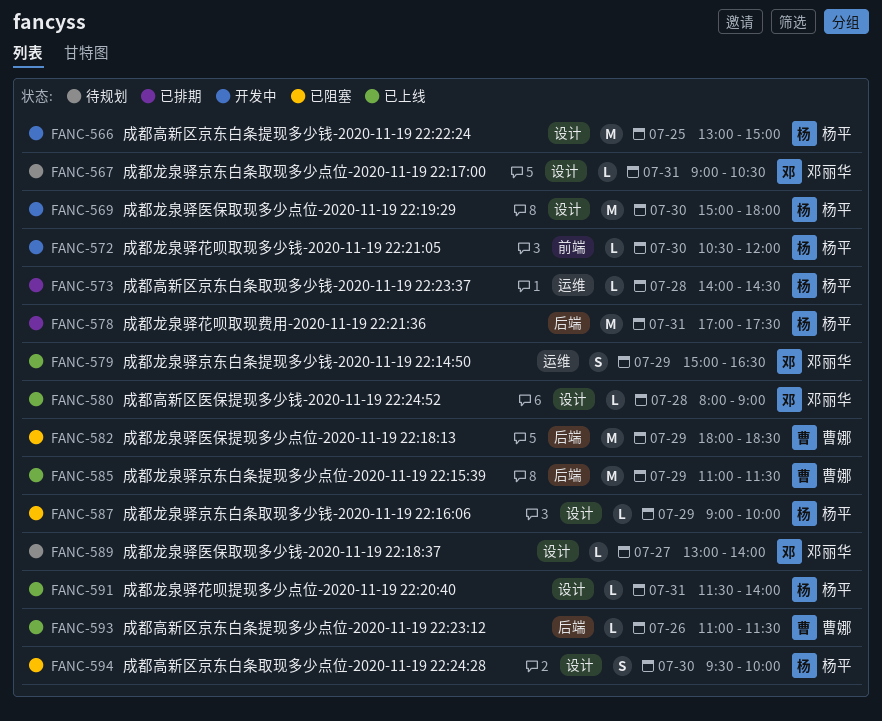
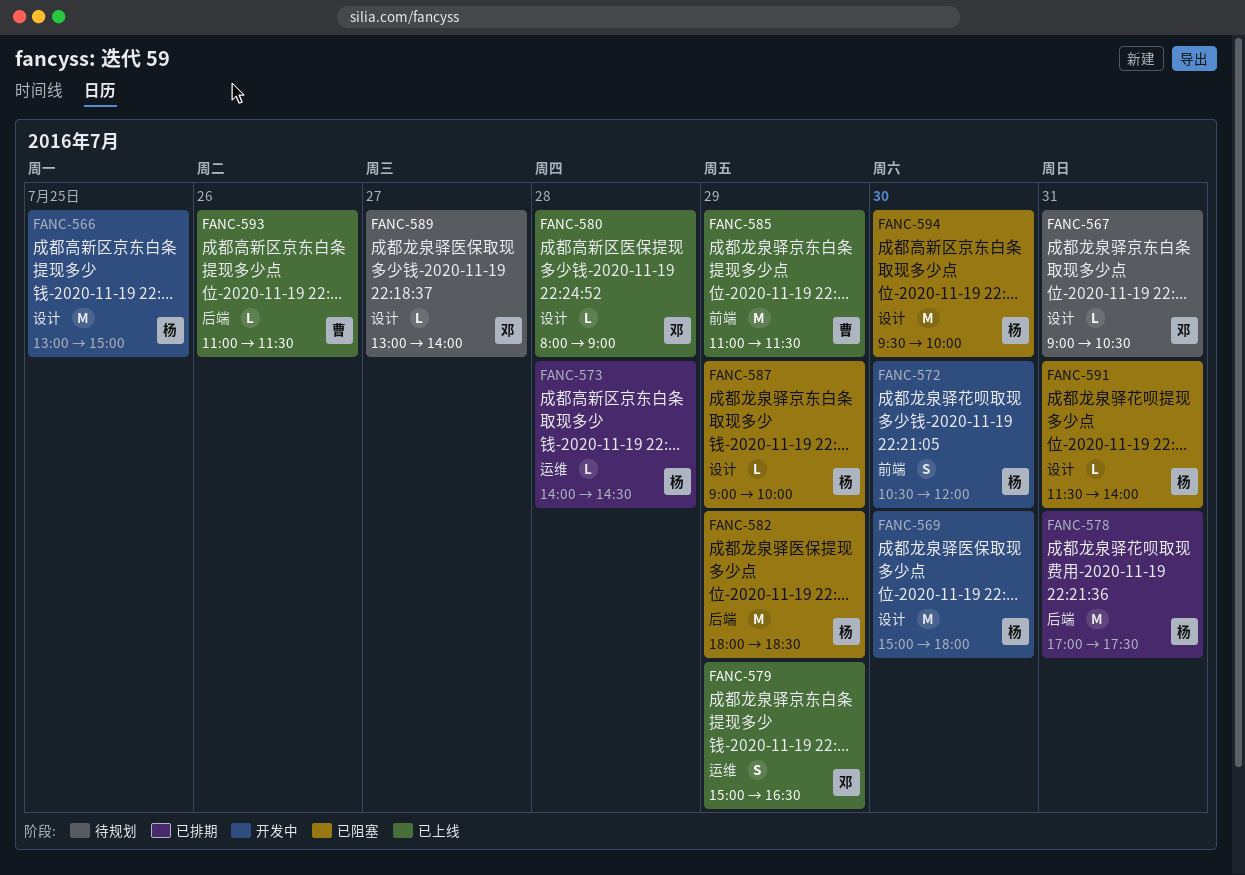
FANC-572, estimate: L -> S
FANC-582, owner: 曹娜 -> 杨平
FANC-585, label: 后端 -> 前端
FANC-591, status: 已上线 -> 已阻塞
FANC-594, estimate: S -> M

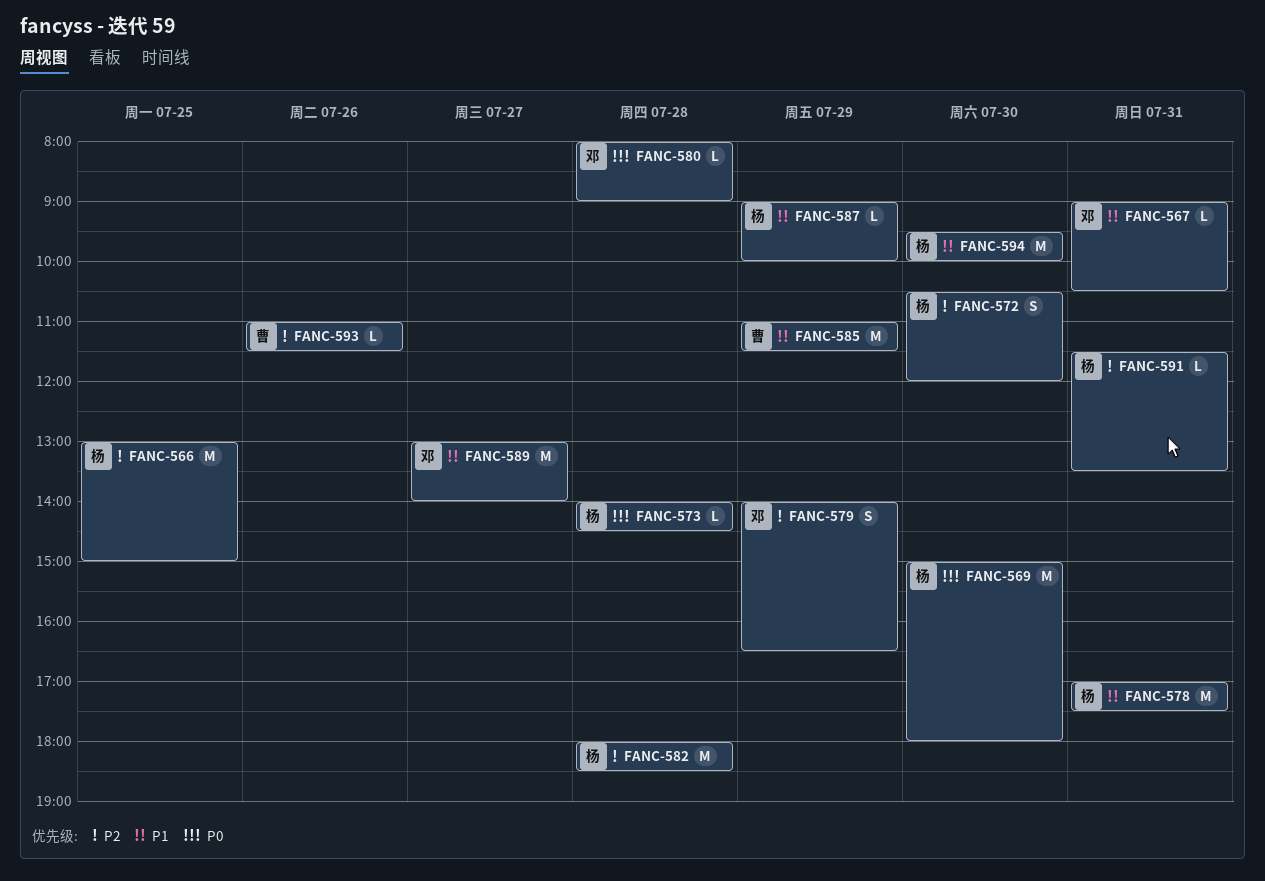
FANC-579, begins: 15:00 -> 14:00
FANC-582, day: Jul 29 -> Jul 28
FANC-589, estimate: L -> M
FANC-591, ends: 14:00 -> 13:30

